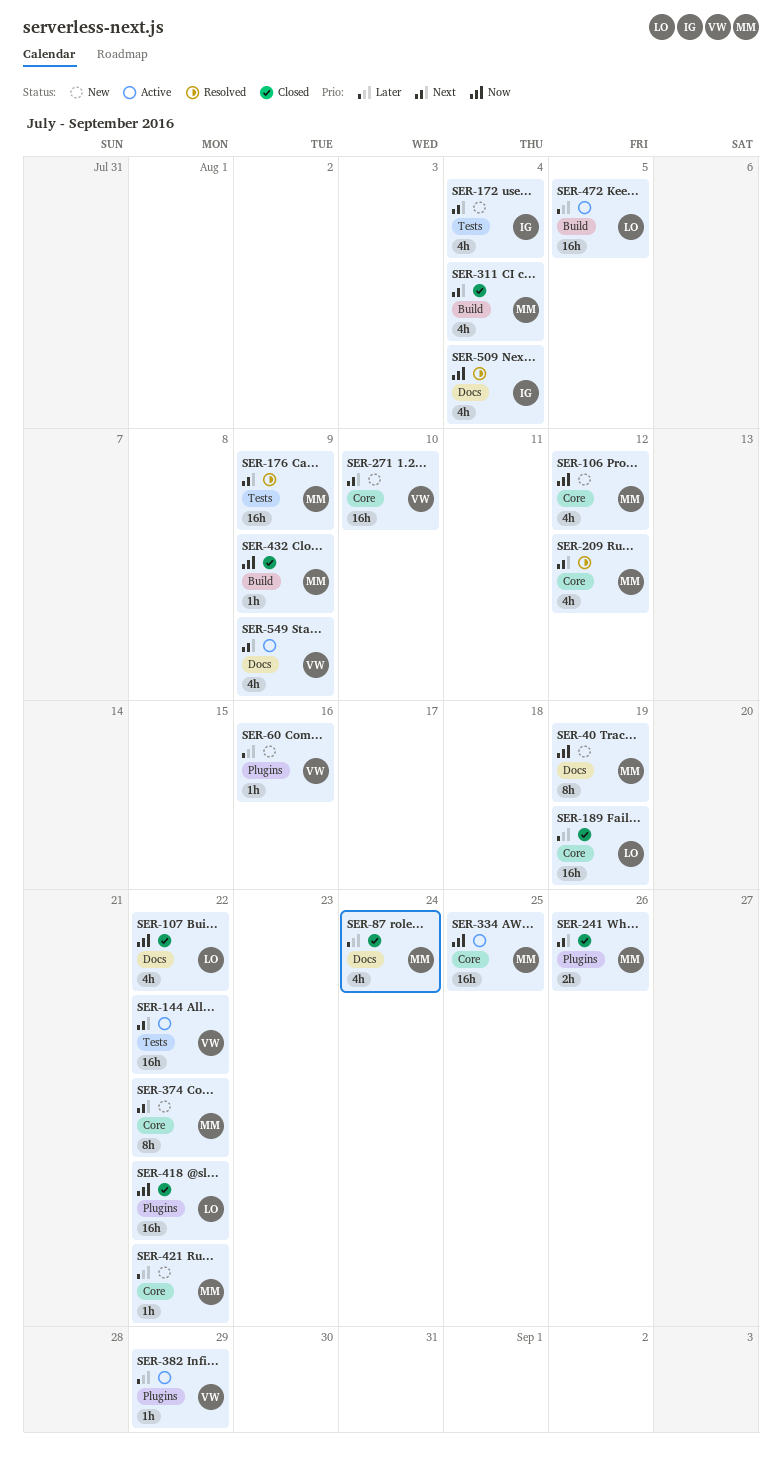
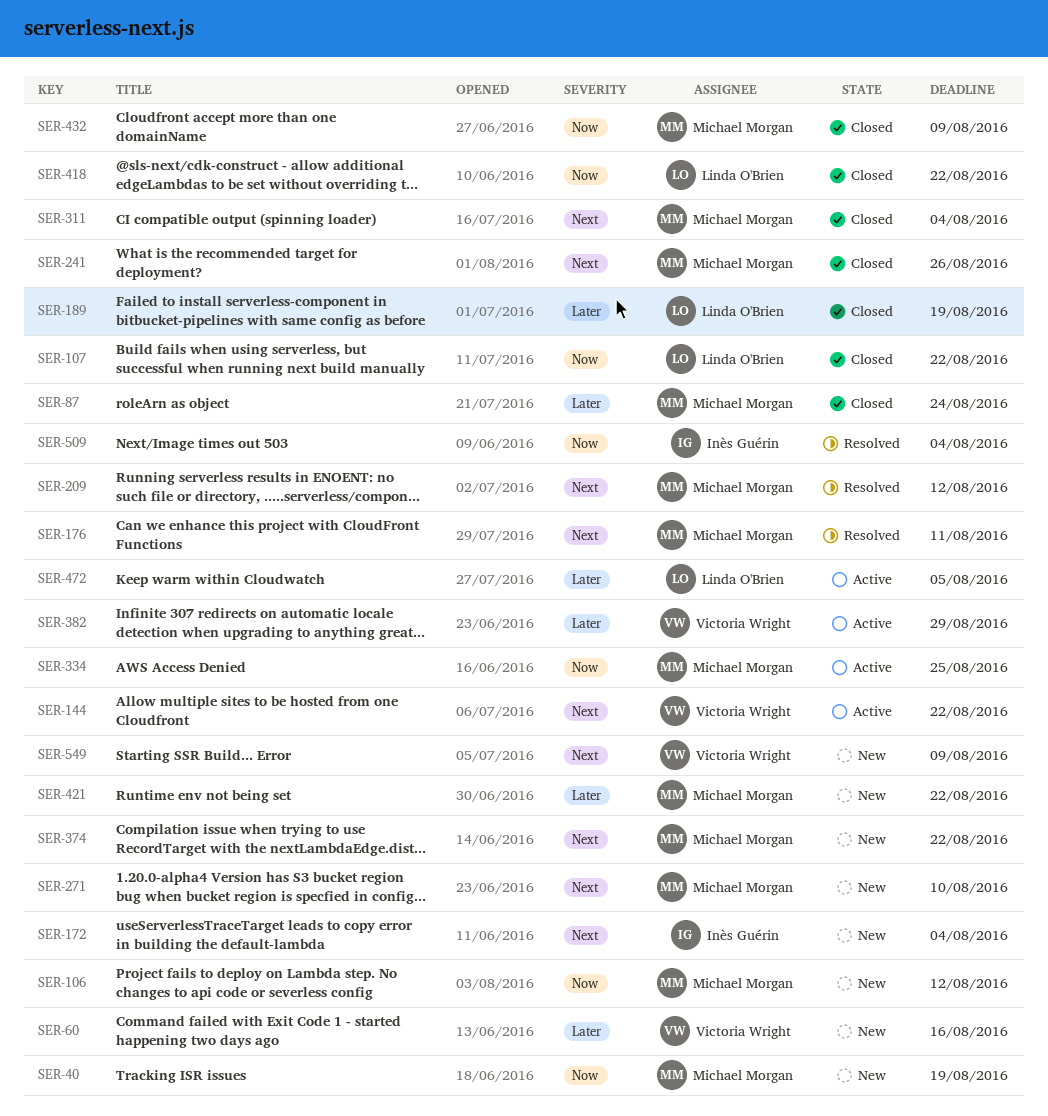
SER-176, due: Aug 9 -> Aug 11
SER-271, owner: Victoria Wright -> Michael Morgan
SER-549, status: Active -> New

